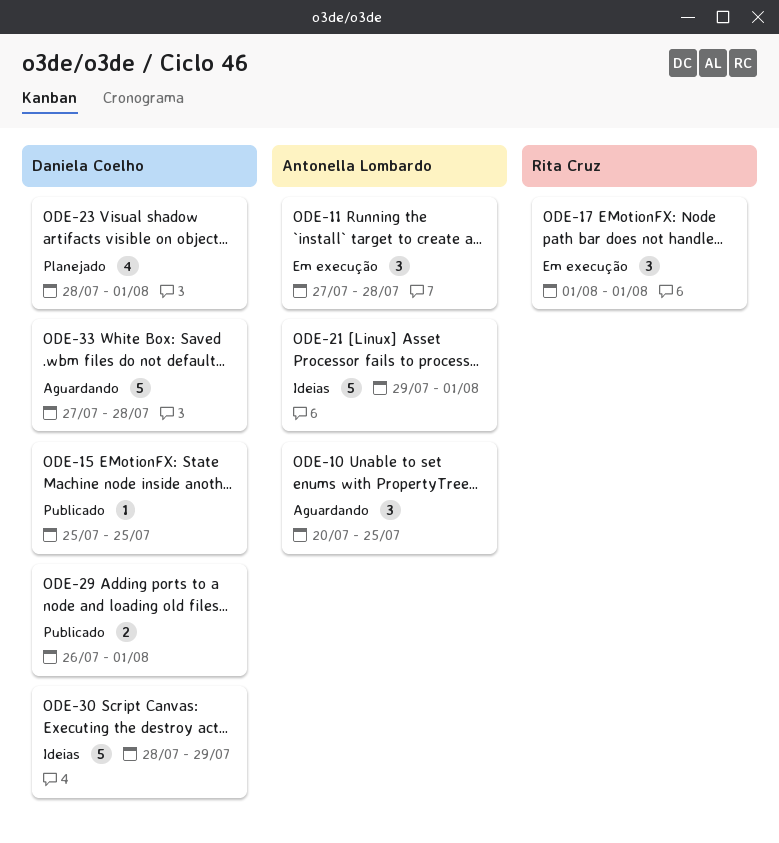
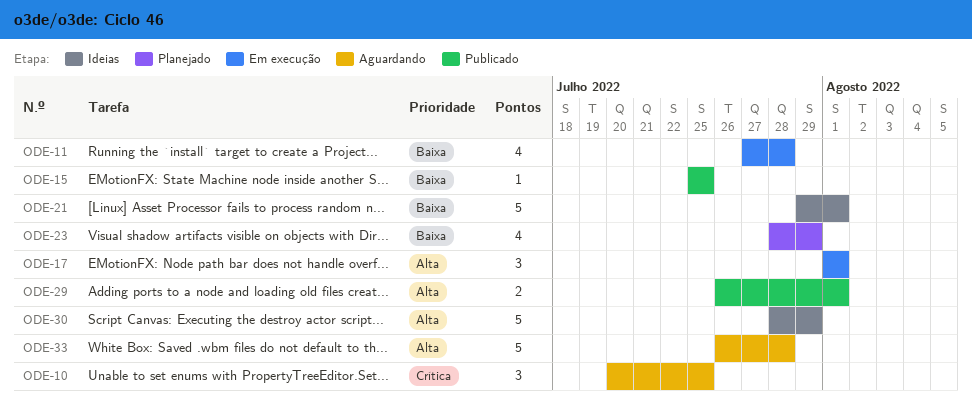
ODE-11, estimate: 3 -> 4
ODE-23, due: Aug 1 -> Jul 29
ODE-33, start: Jul 27 -> Jul 26

